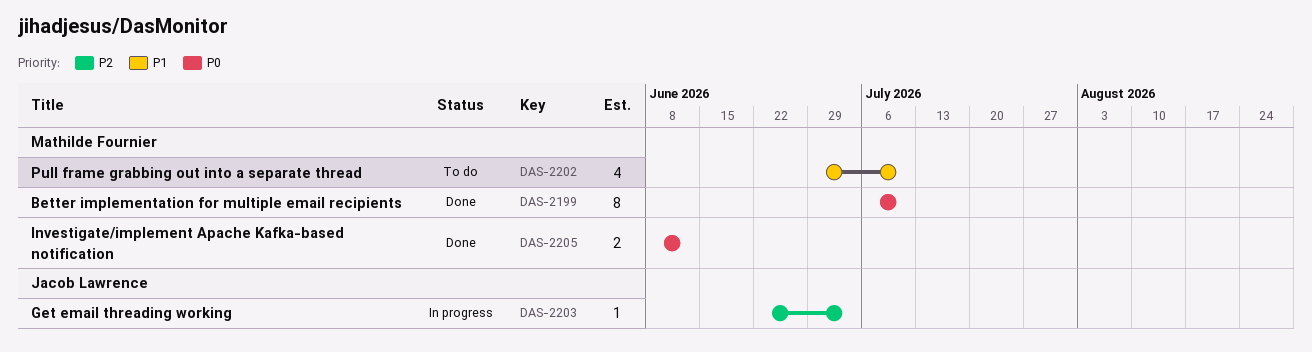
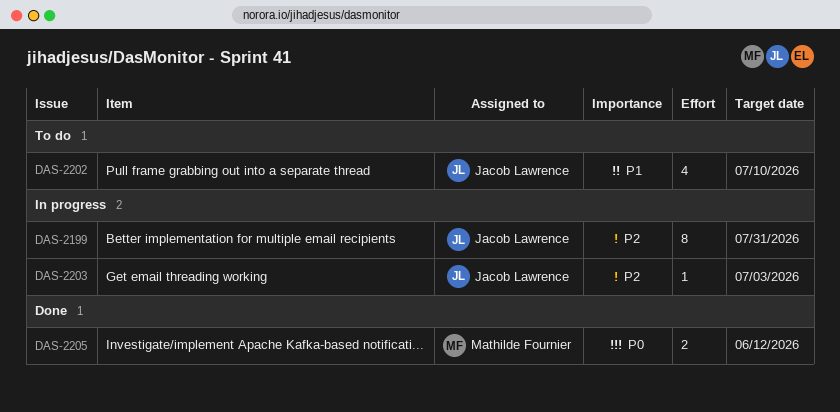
DAS-2199, status: Done -> In progress
DAS-2199, owner: Mathilde Fournier -> Jacob Lawrence
DAS-2199, priority: P0 -> P2
DAS-2199, due: Jul 10 -> Jul 31
DAS-2202, owner: Mathilde Fournier -> Jacob Lawrence

